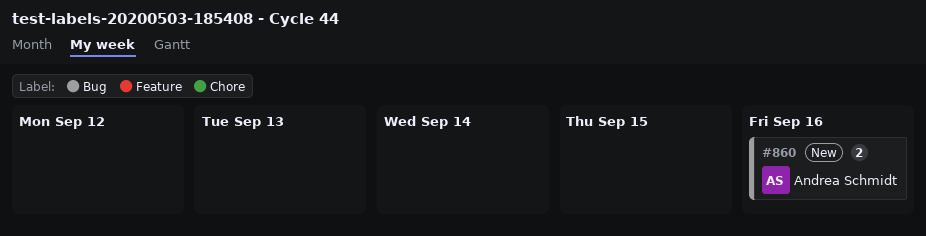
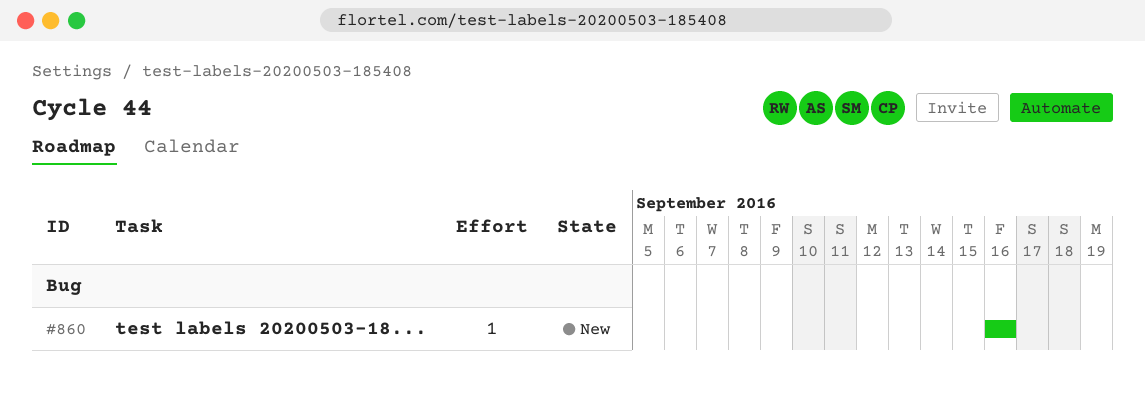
#860, estimate: 2 -> 1

